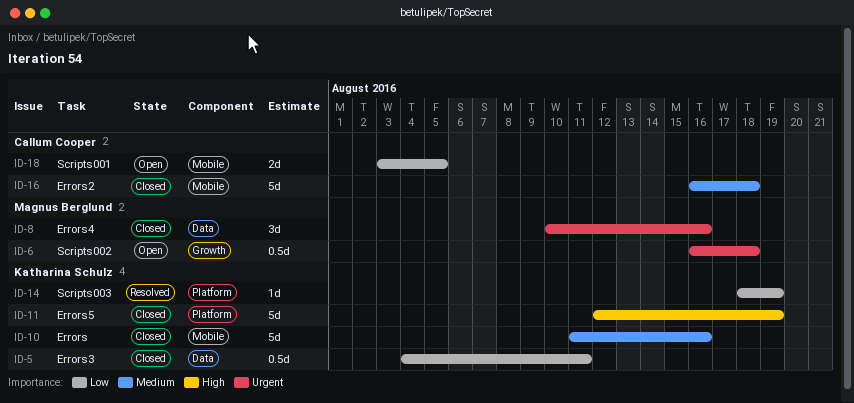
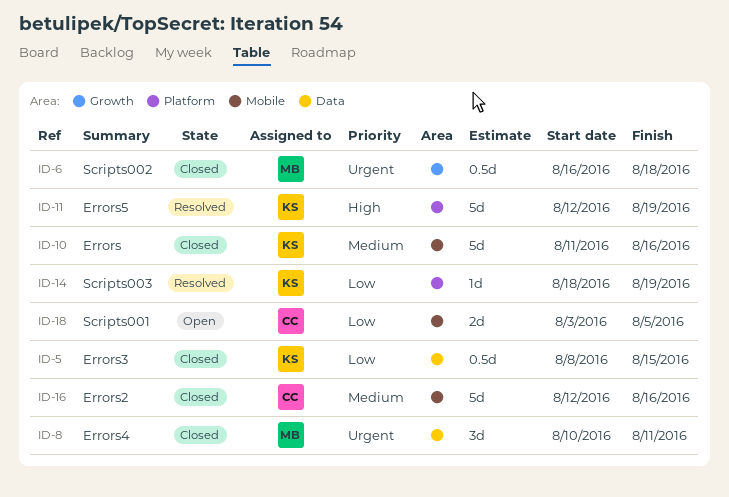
ID-5, start: Aug 4 -> Aug 8
ID-5, due: Aug 11 -> Aug 15
ID-6, status: Open -> Closed
ID-8, due: Aug 16 -> Aug 11
ID-11, status: Closed -> Resolved
ID-16, start: Aug 16 -> Aug 12
ID-16, due: Aug 18 -> Aug 16

